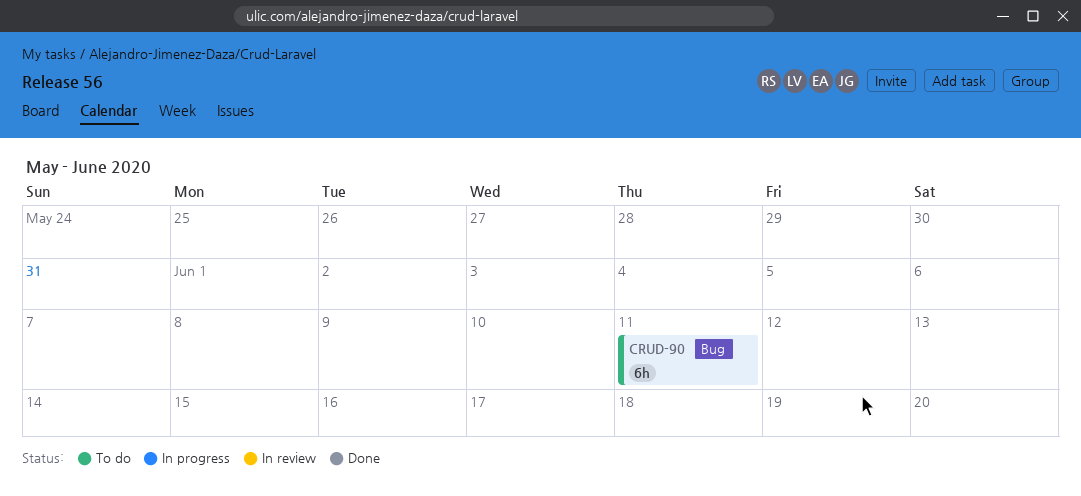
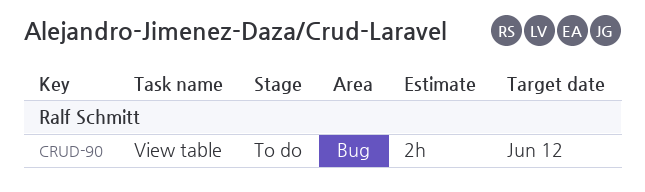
CRUD-90, estimate: 6h -> 2h
CRUD-90, due: Jun 11 -> Jun 12

